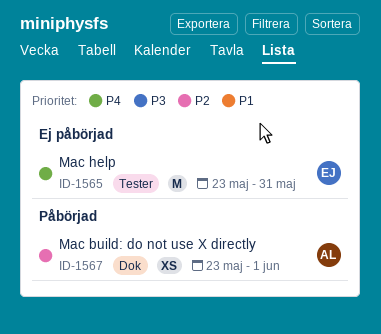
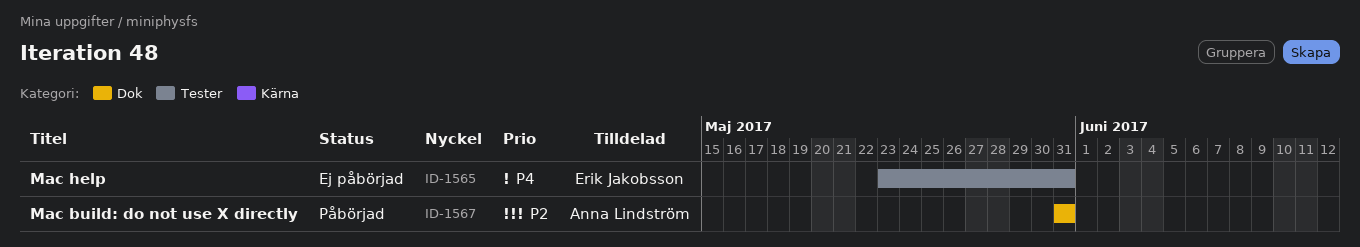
ID-1567, start: May 23 -> May 31
ID-1567, due: Jun 1 -> May 31

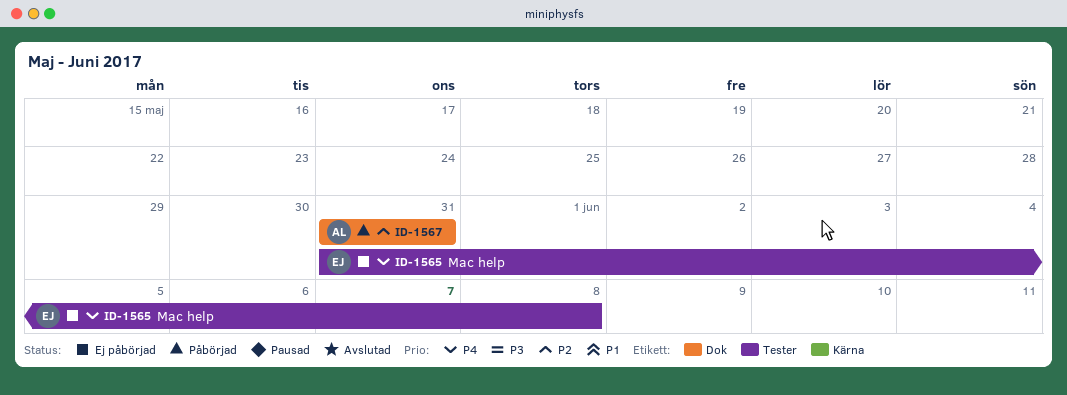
ID-1565, start: May 23 -> May 31
ID-1565, due: May 31 -> Jun 8

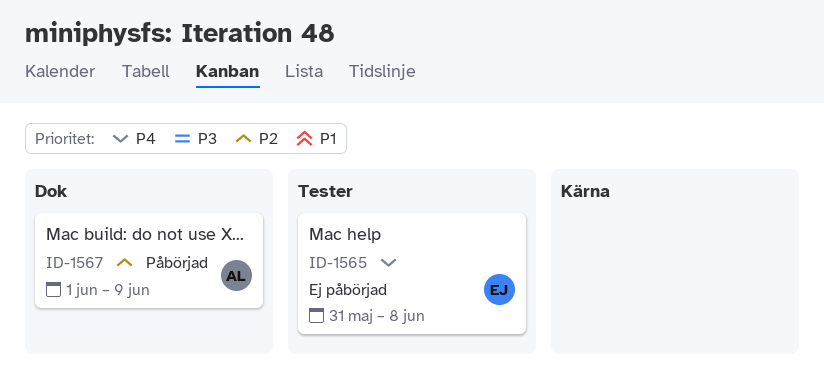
ID-1567, start: May 31 -> Jun 1
ID-1567, due: May 31 -> Jun 9

